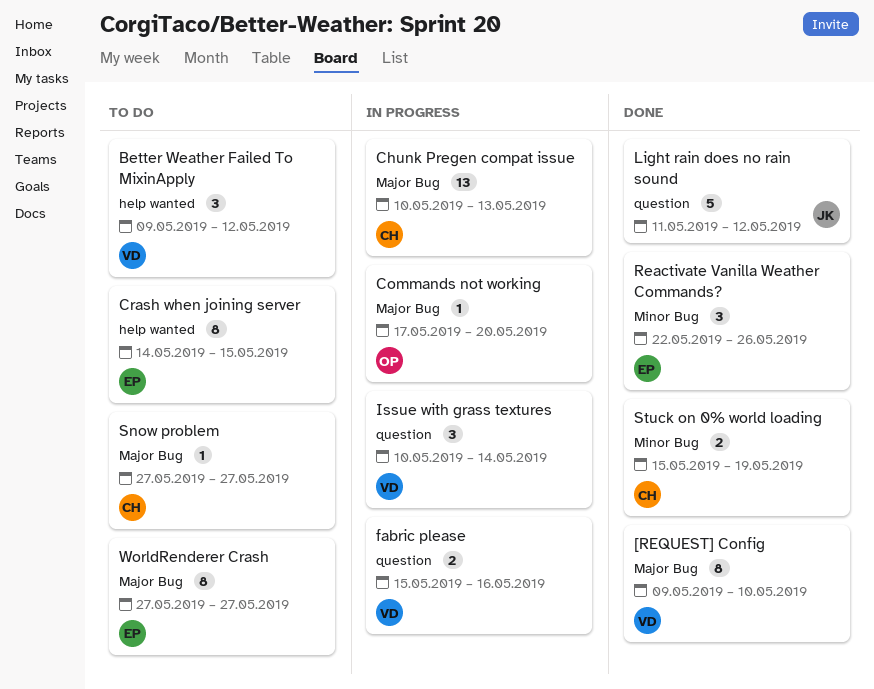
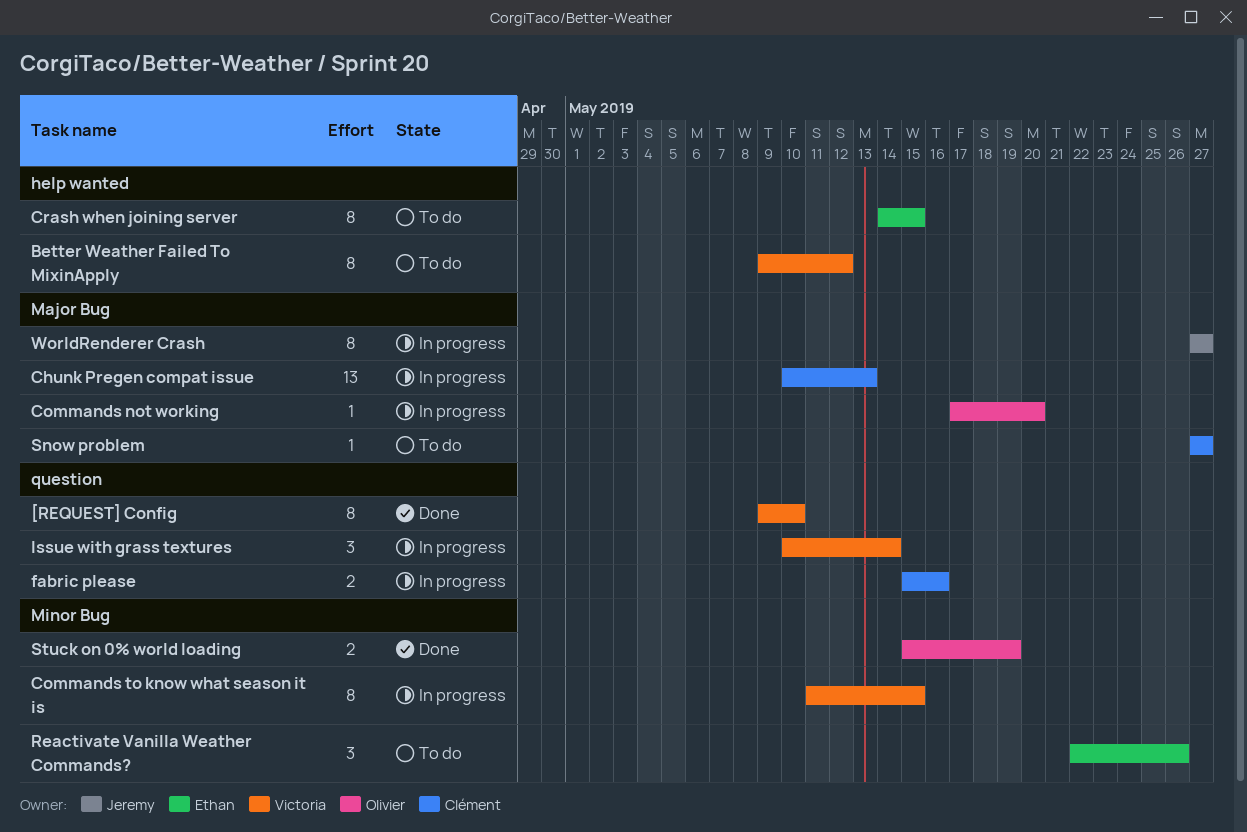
[REQUEST] Config, label: Major Bug -> question
Better Weather Failed To MixinApply, estimate: 3 -> 8
Commands to know what season it is: none -> present
fabric please, owner: Victoria -> Clément
Light rain does no rain sound: present -> none
Reactivate Vanilla Weather Commands?, status: Done -> To do
Stuck on 0% world loading, owner: Clément -> Olivier
WorldRenderer Crash, status: To do -> In progress
WorldRenderer Crash, owner: Ethan -> Jeremy

